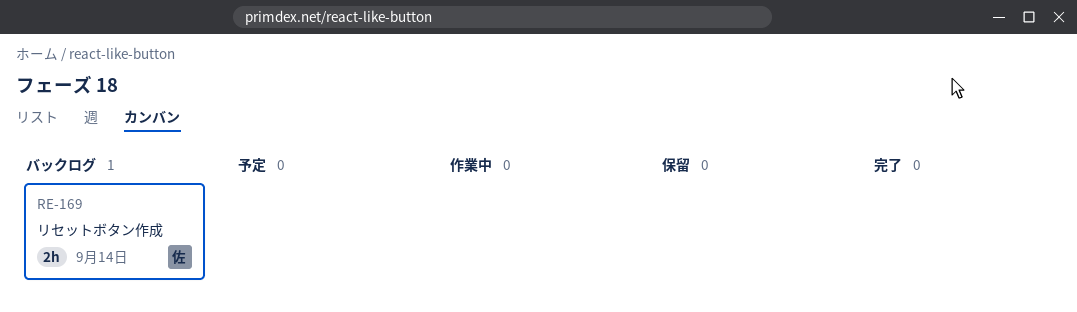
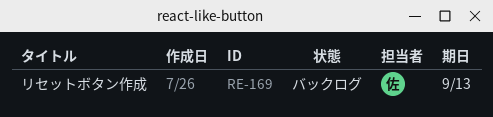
RE-169, due: Sep 14 -> Sep 13

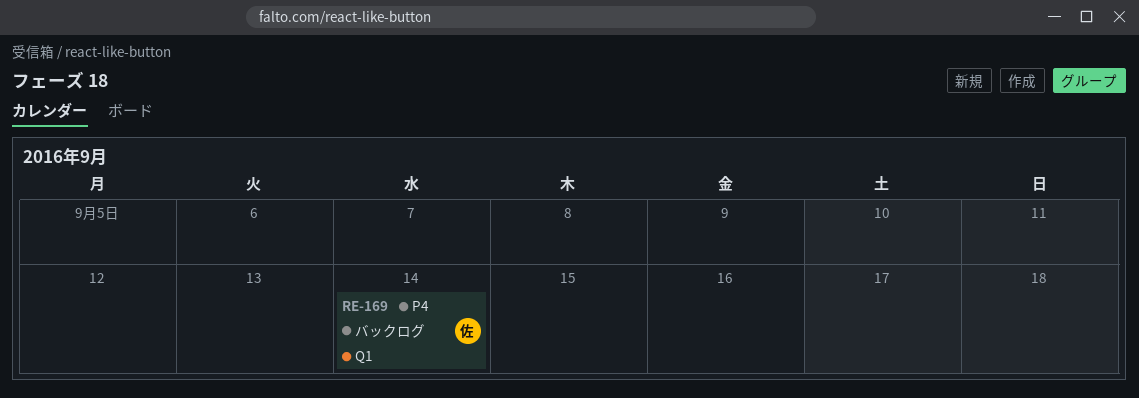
RE-169, due: Sep 13 -> Sep 14

